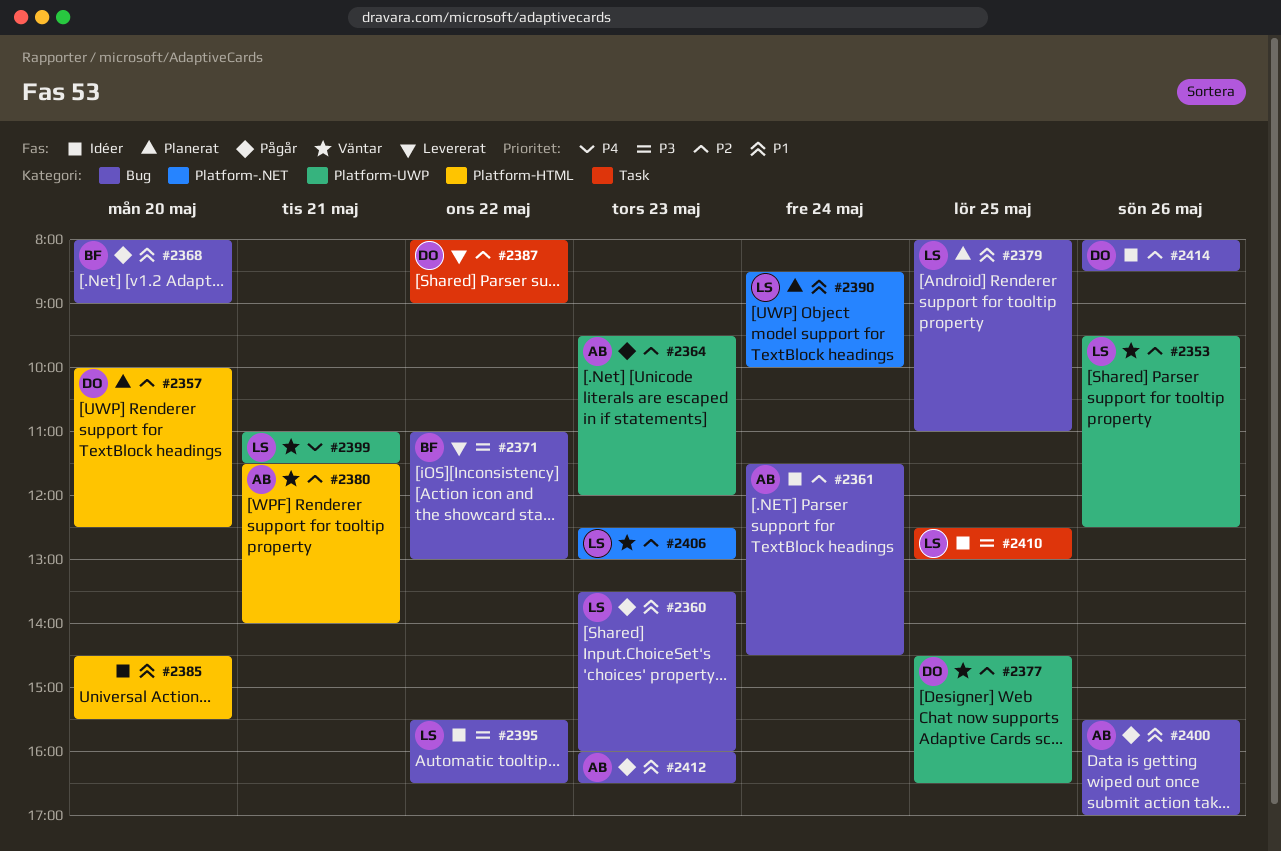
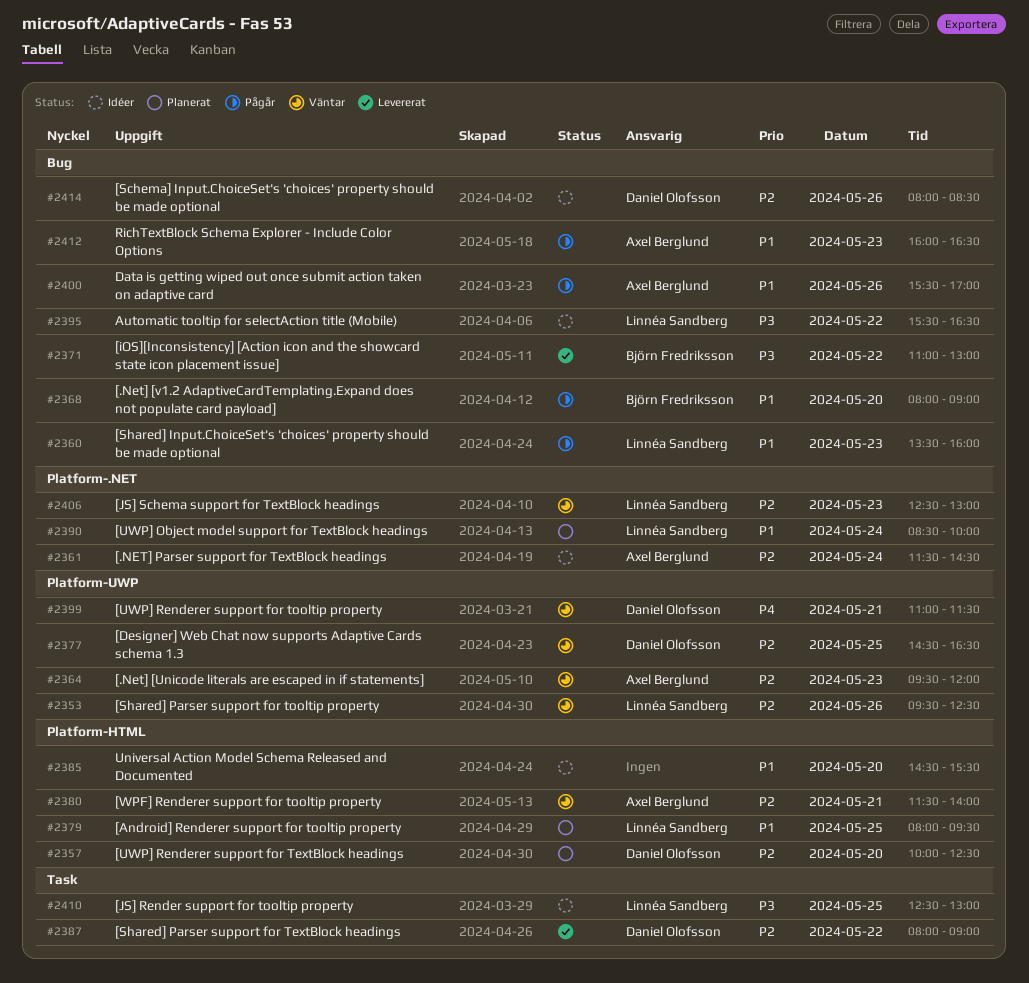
#2361, label: Bug -> Platform-.NET
#2364, status: Pågår -> Väntar
#2379, label: Bug -> Platform-HTML
#2379, ends: 11:00 -> 09:30
#2399, owner: Linnéa Sandberg -> Daniel Olofsson

